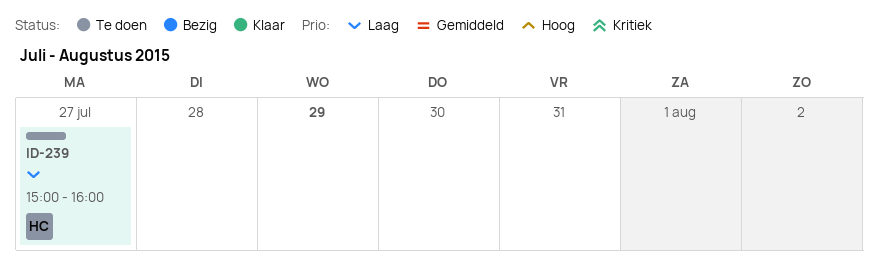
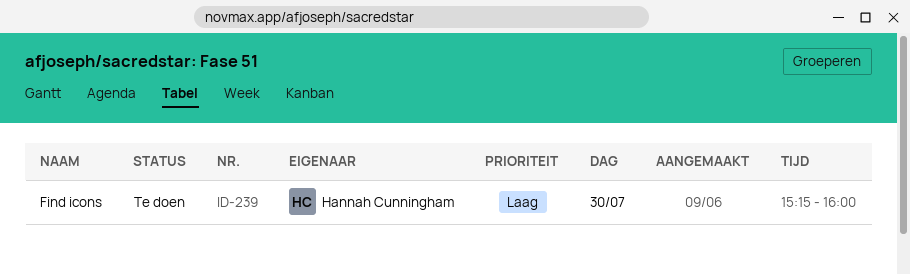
ID-239, day: Jul 27 -> Jul 30
ID-239, begins: 15:00 -> 15:15

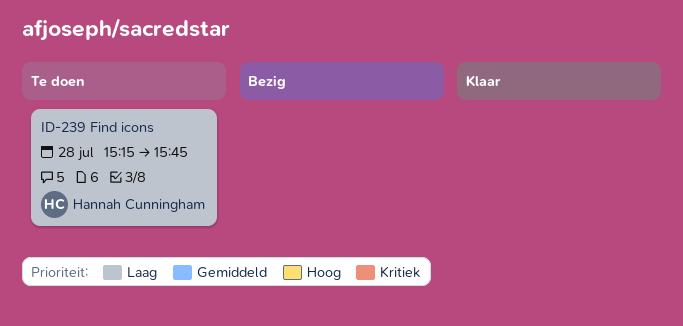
ID-239, day: Jul 30 -> Jul 28
ID-239, ends: 16:00 -> 15:45

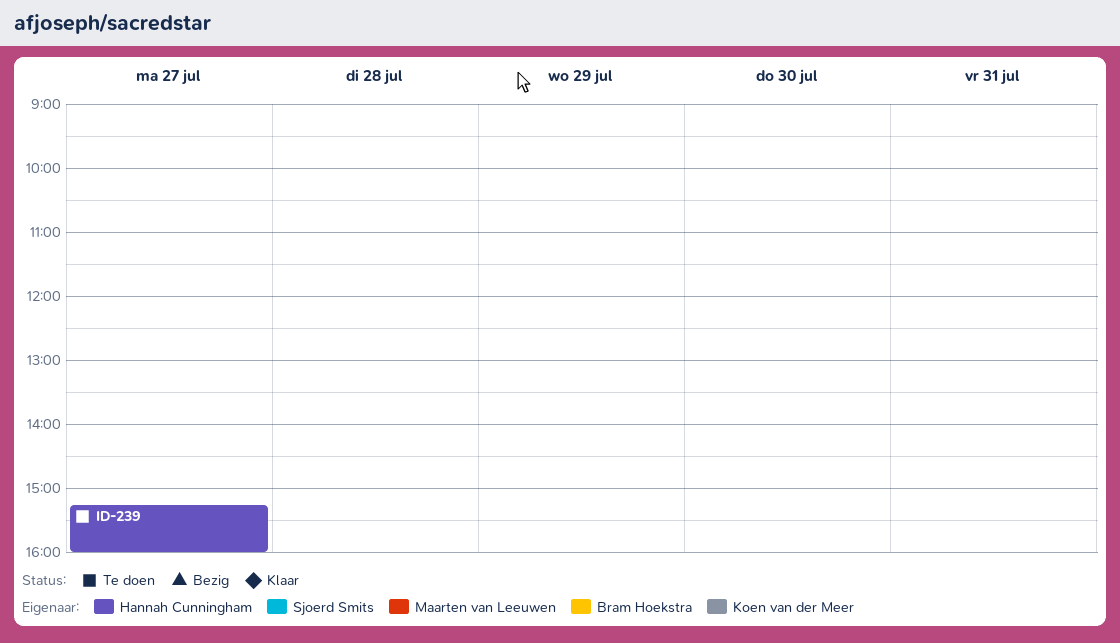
ID-239, day: Jul 28 -> Jul 27
ID-239, ends: 15:45 -> 16:00

